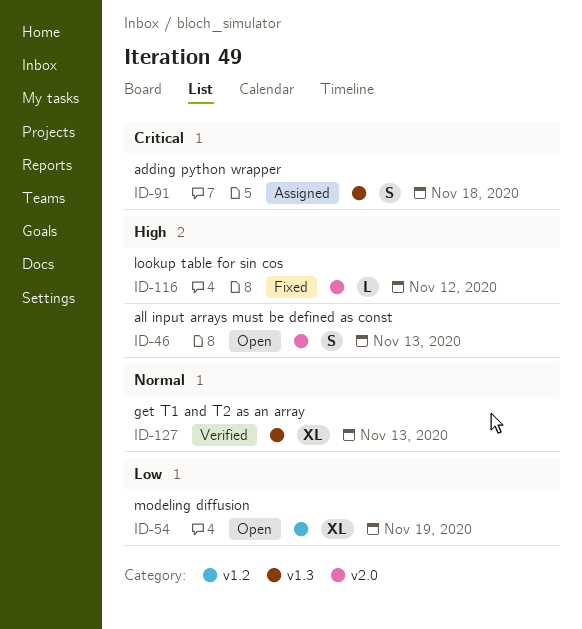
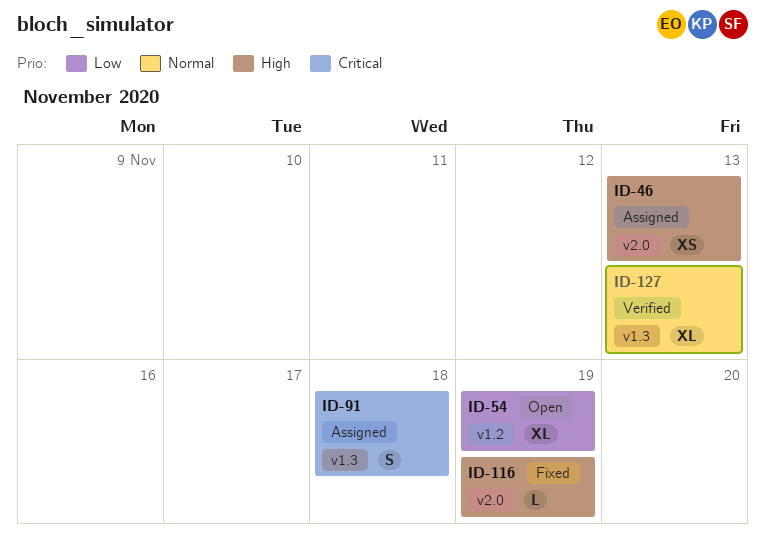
ID-46, status: Open -> Assigned
ID-46, estimate: S -> XS
ID-116, due: Nov 12 -> Nov 19

